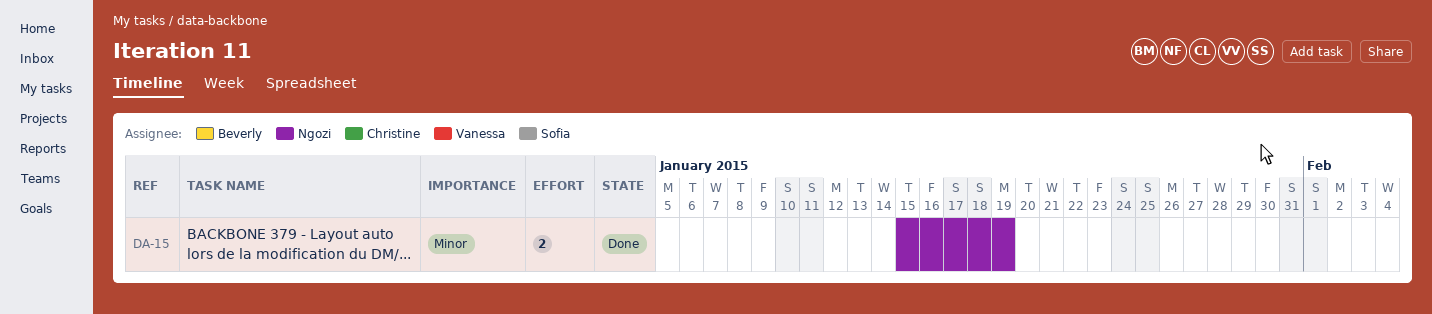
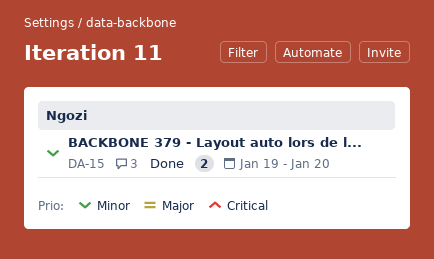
DA-15, start: Jan 15 -> Jan 19
DA-15, due: Jan 19 -> Jan 20

